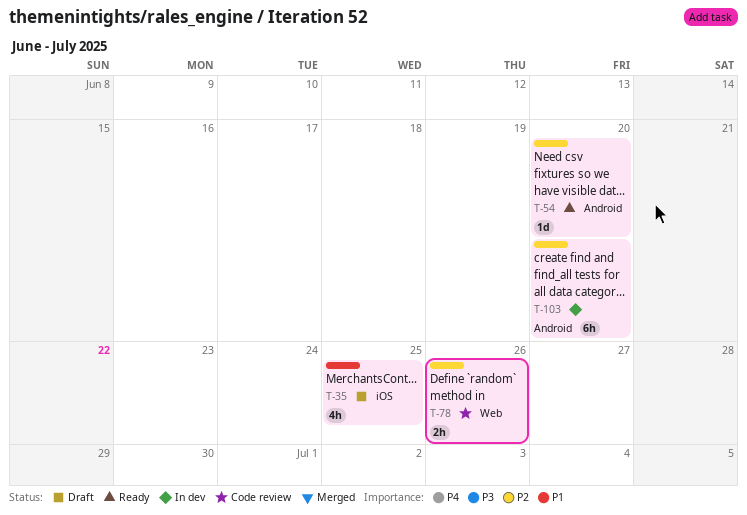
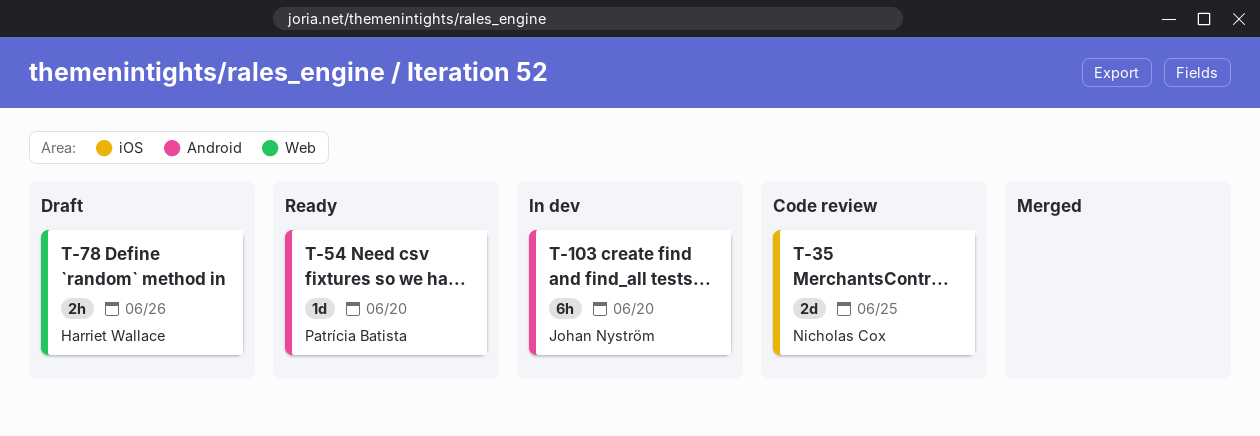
T-35, status: Draft -> Code review
T-35, estimate: 4h -> 2d
T-78, status: Code review -> Draft

